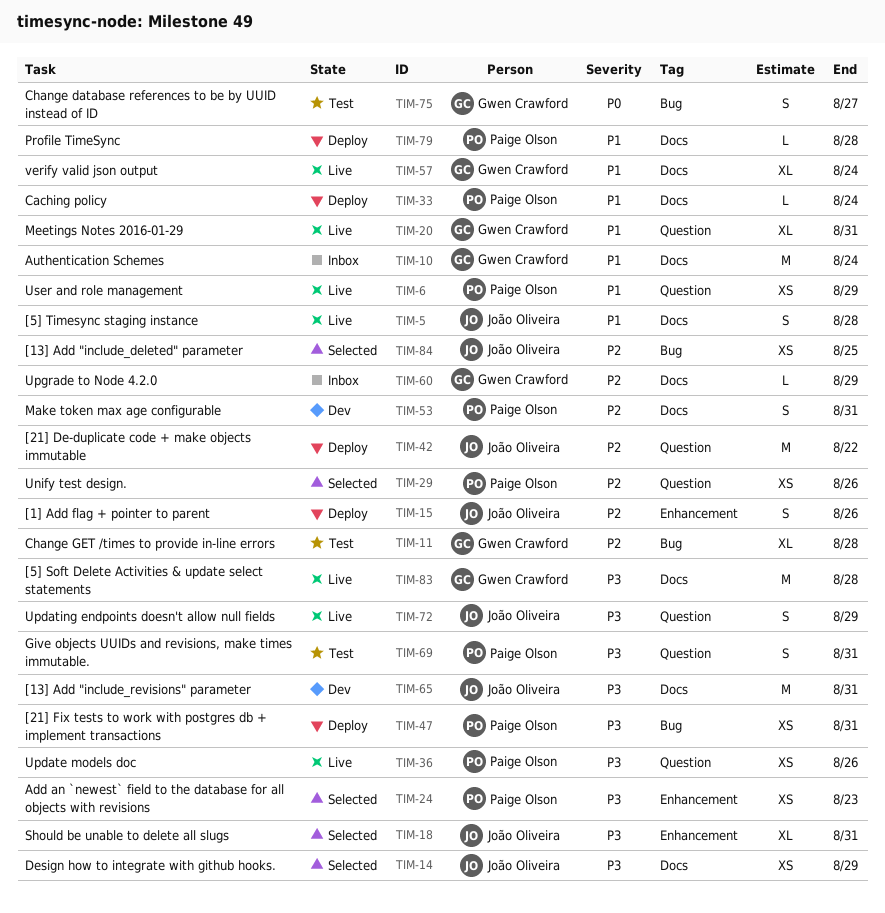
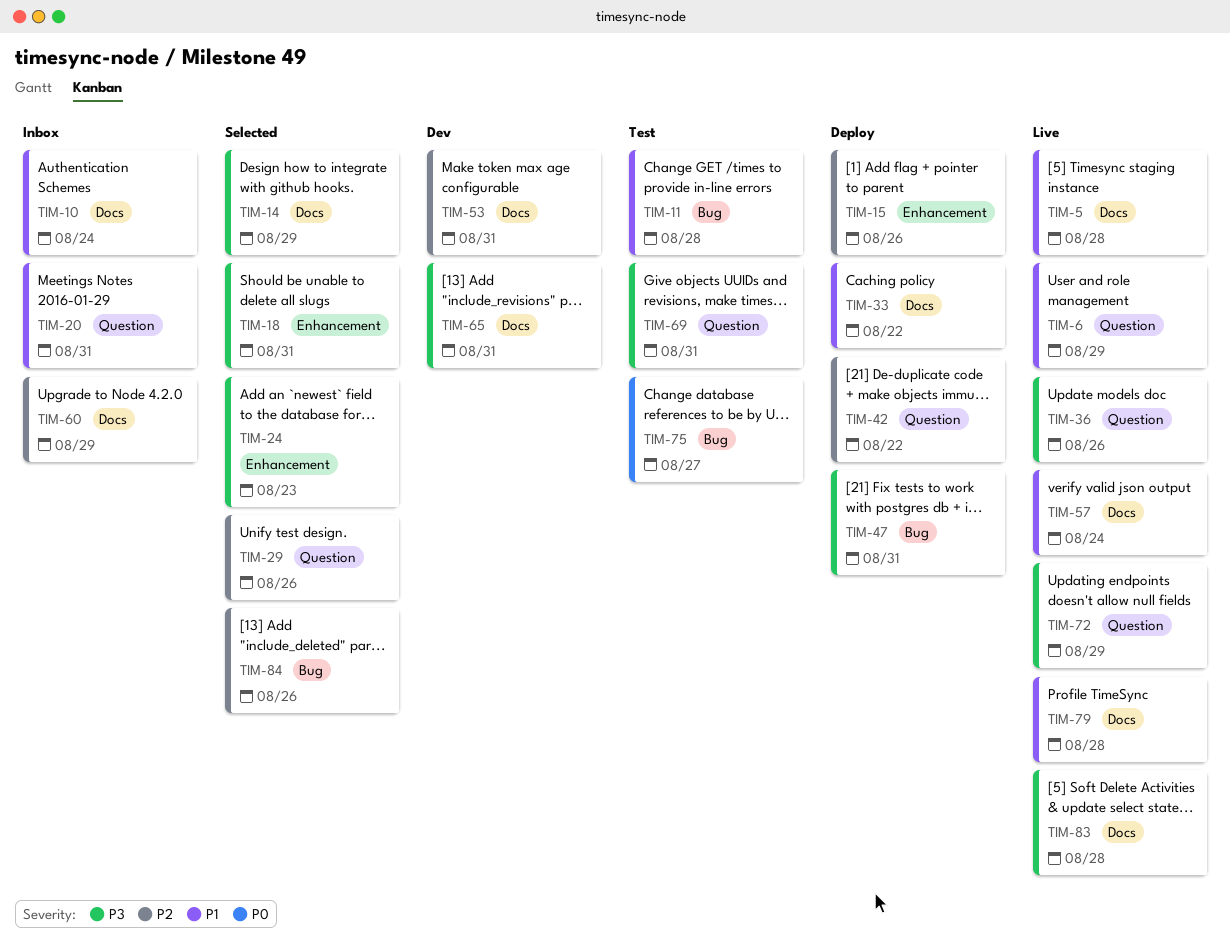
TIM-11, priority: P2 -> P1
TIM-20, status: Live -> Inbox
TIM-33, due: Aug 24 -> Aug 22
TIM-79, status: Deploy -> Live
TIM-84, due: Aug 25 -> Aug 26

